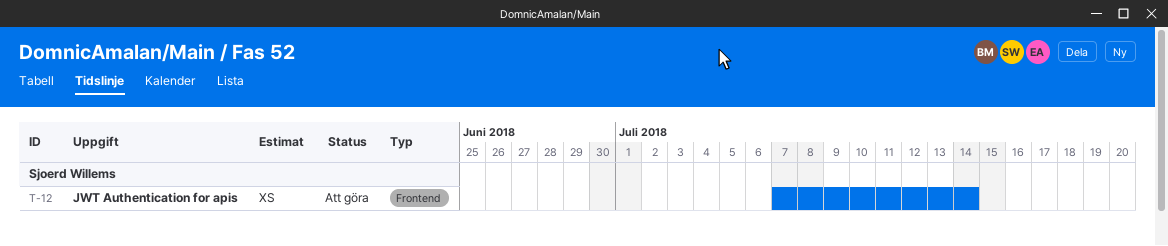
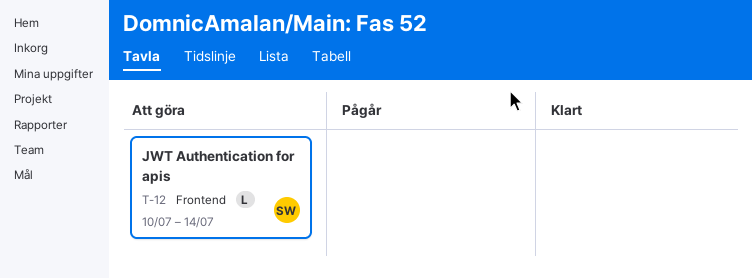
T-12, estimate: XS -> L
T-12, start: Jul 7 -> Jul 10

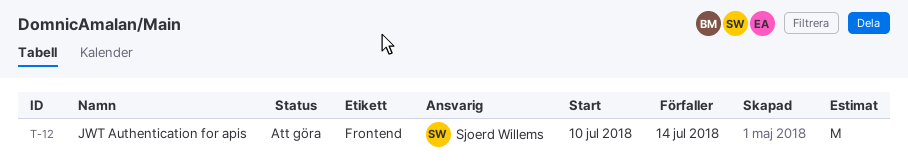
T-12, estimate: L -> M

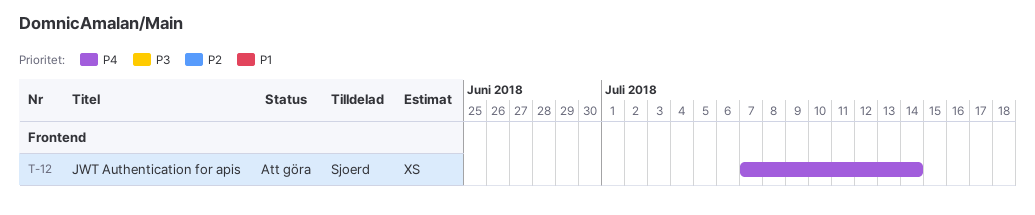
T-12, estimate: M -> XS
T-12, start: Jul 10 -> Jul 7

